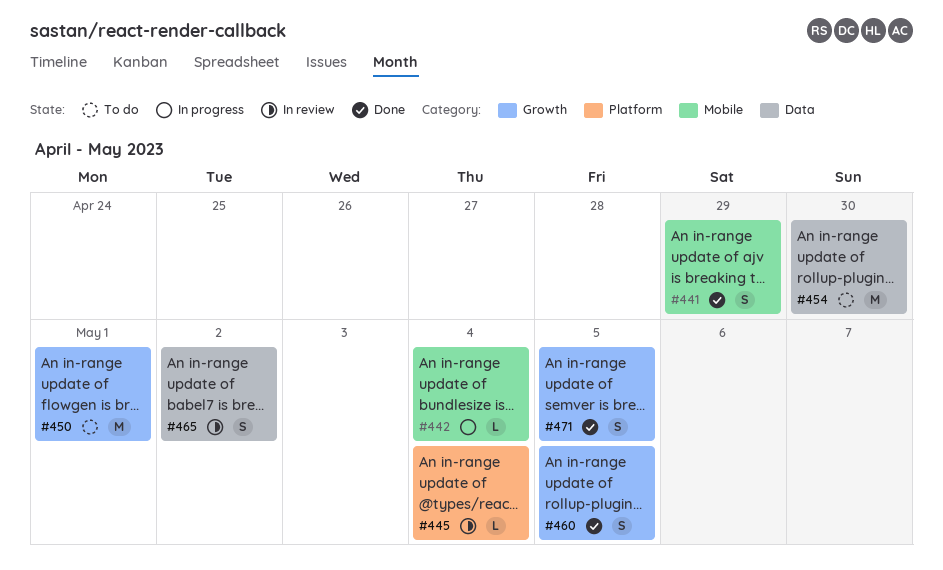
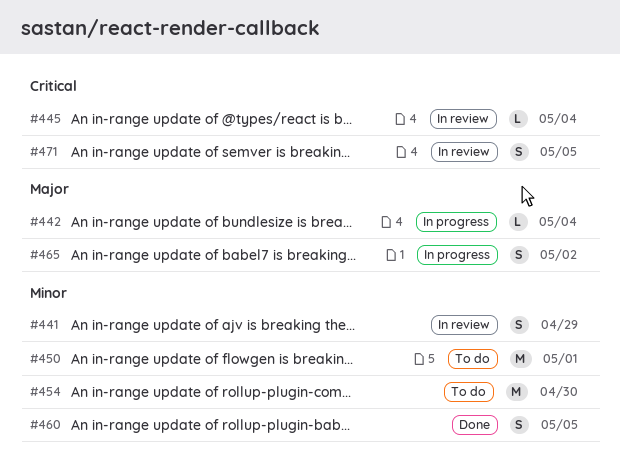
#441, status: Done -> In review
#465, status: In review -> In progress
#471, status: Done -> In review

